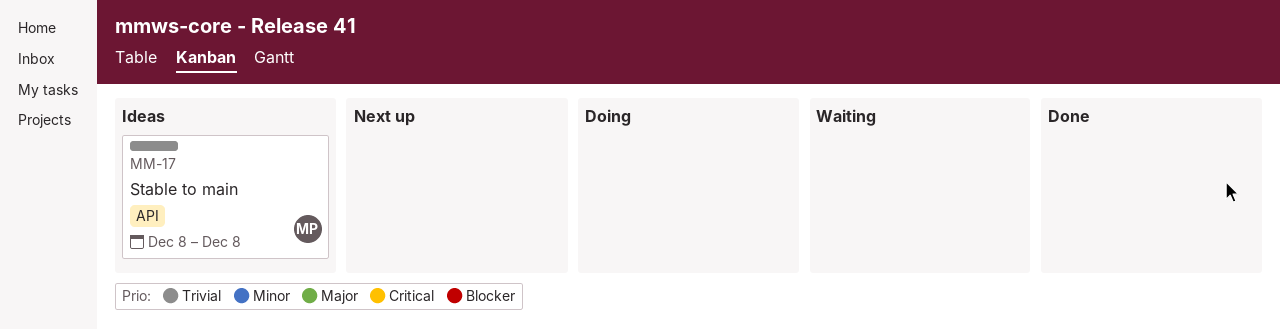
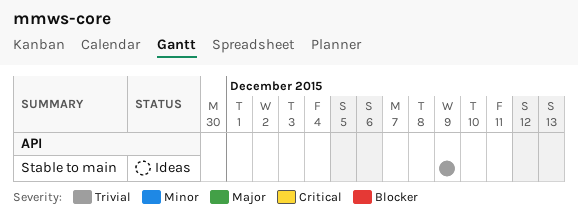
Stable to main, start: Dec 8 -> Dec 9
Stable to main, due: Dec 8 -> Dec 9

